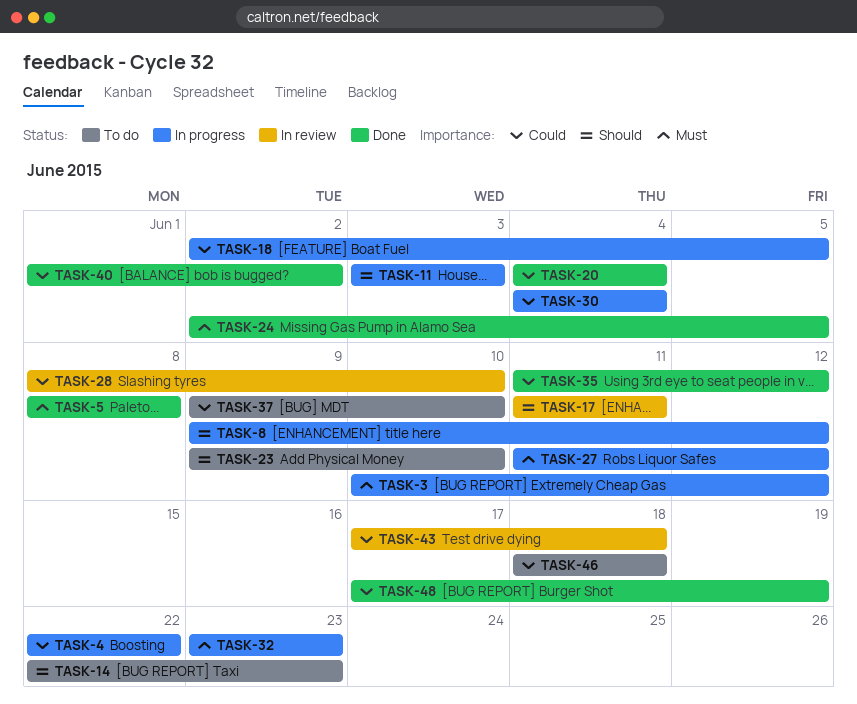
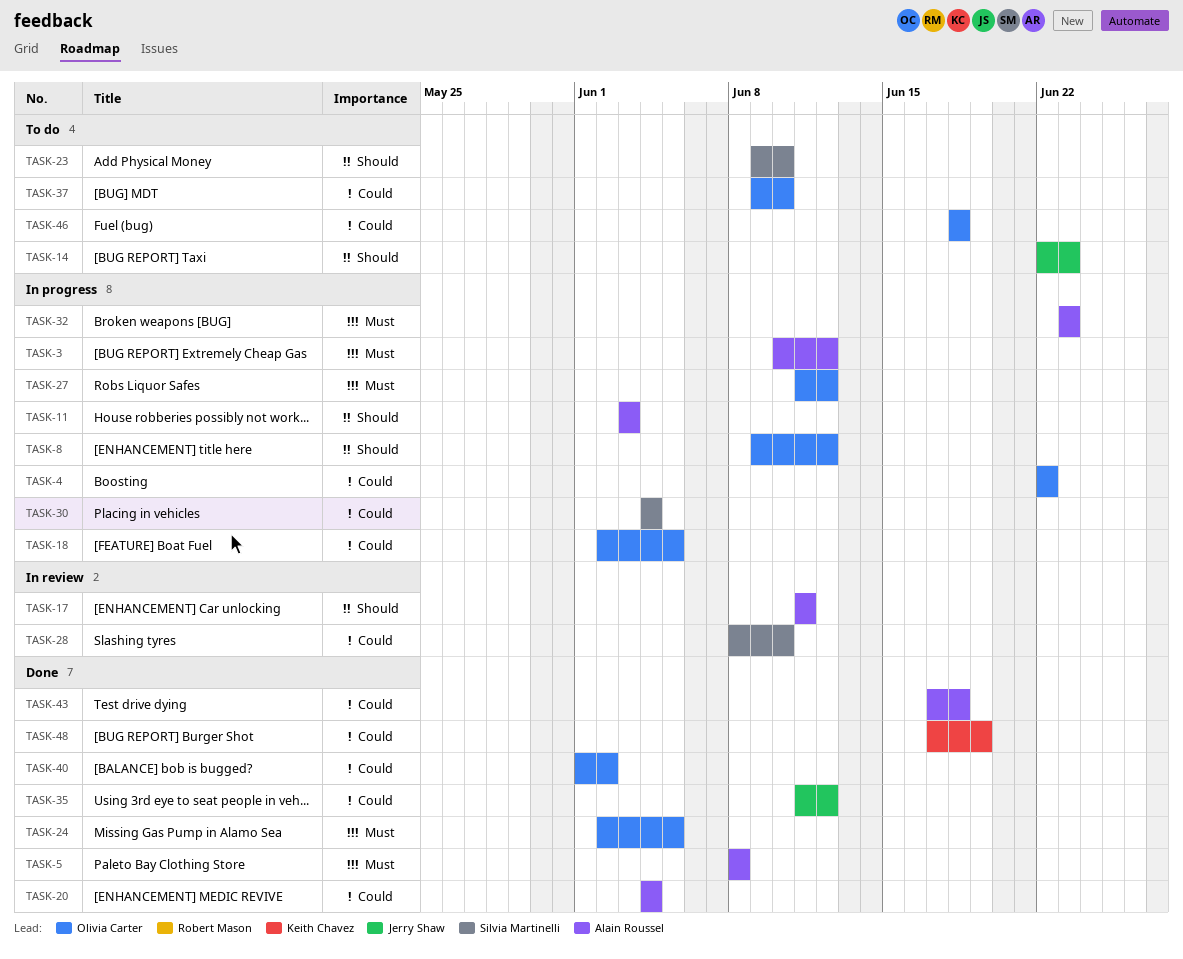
TASK-43, status: In review -> Done

